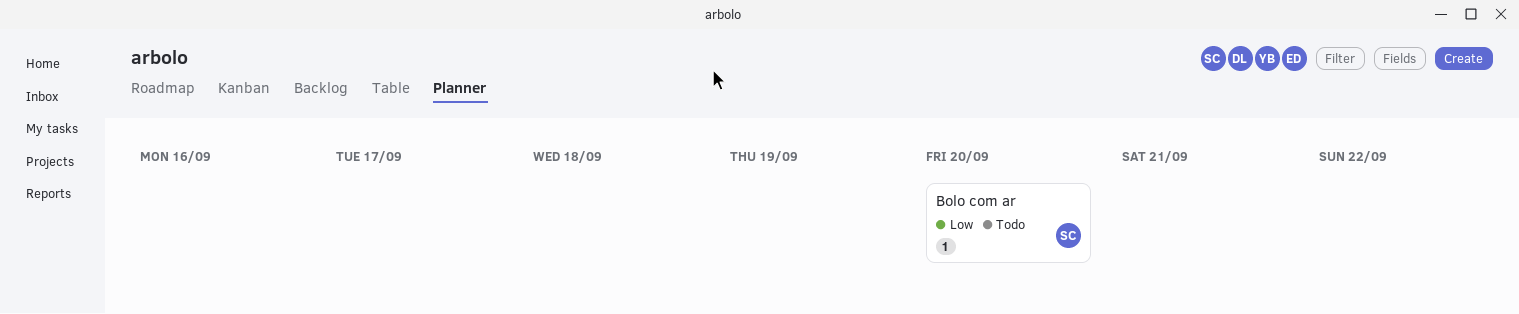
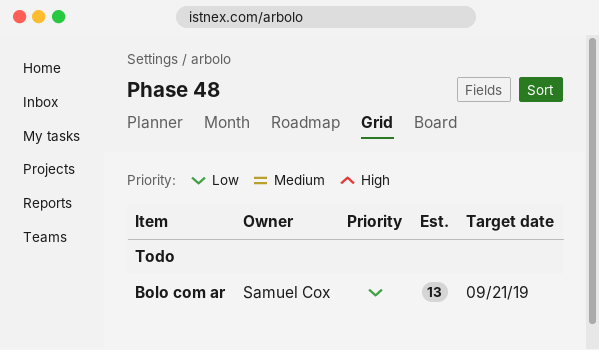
Bolo com ar, estimate: 1 -> 13
Bolo com ar, due: Sep 20 -> Sep 21

